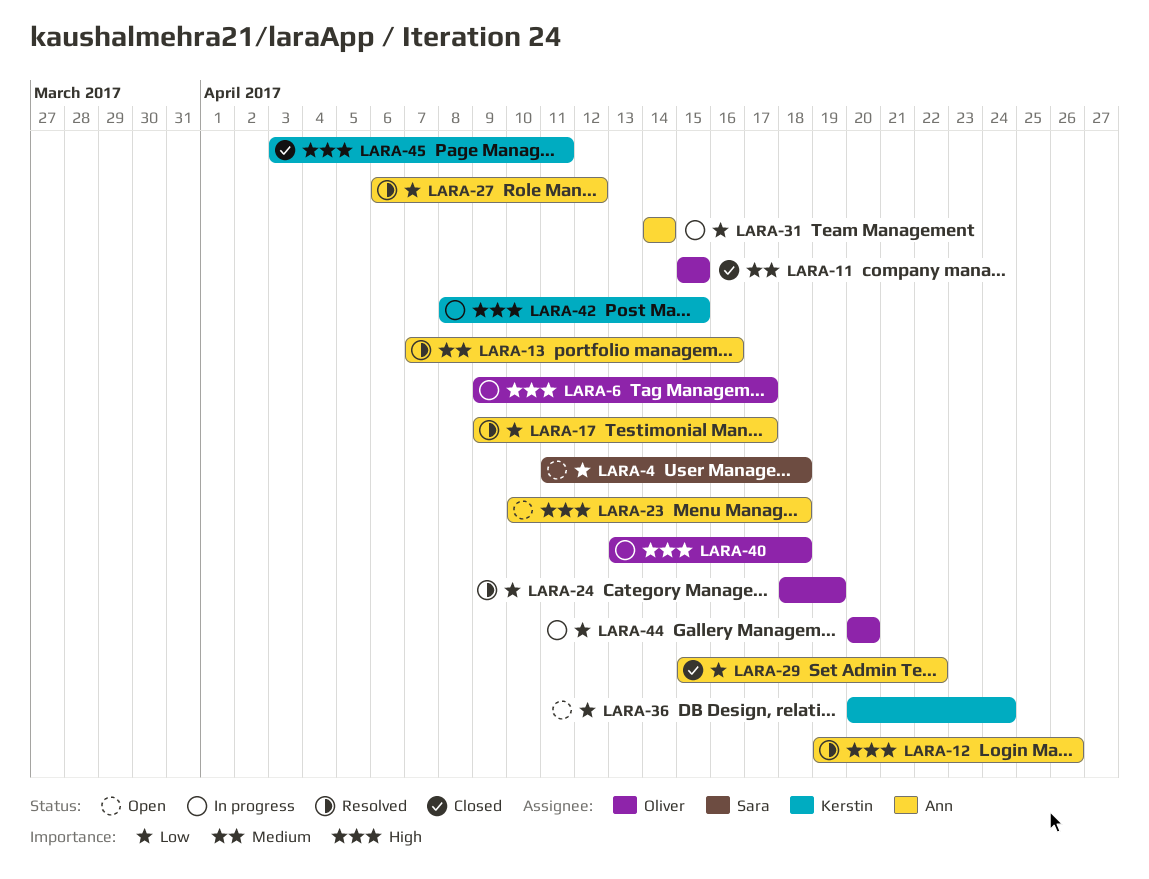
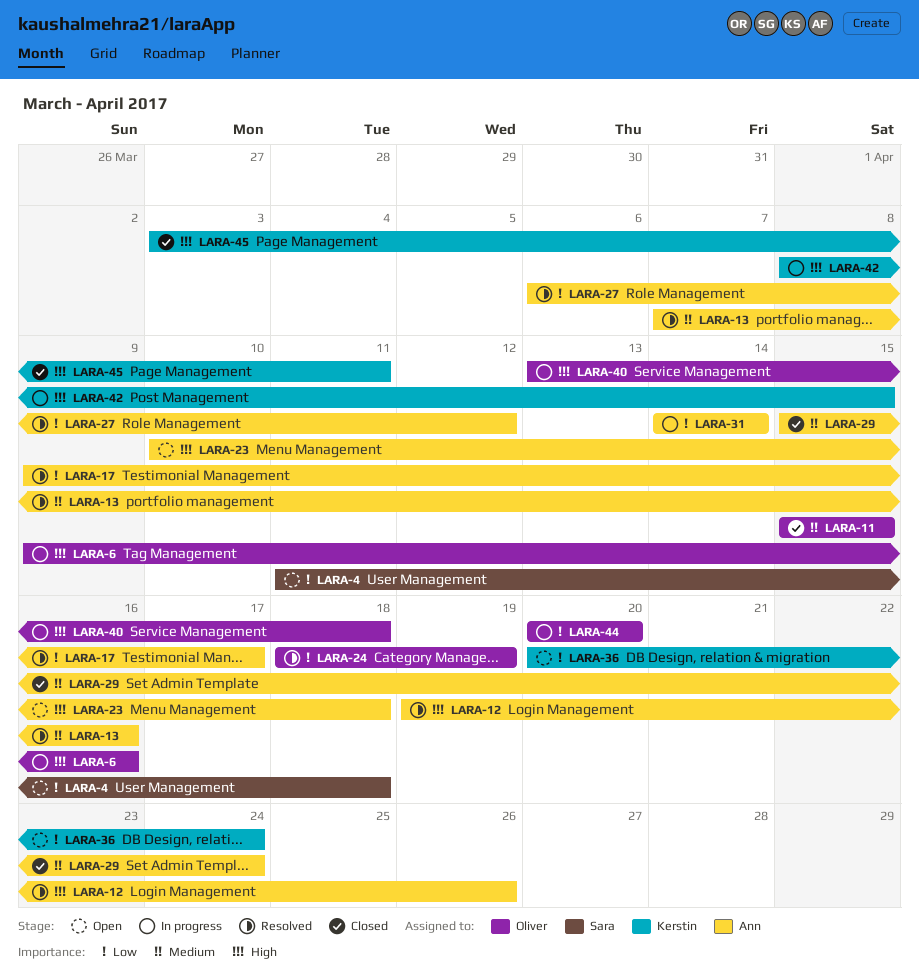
LARA-6, due: Apr 17 -> Apr 16
LARA-29, priority: Low -> Medium
LARA-29, due: Apr 22 -> Apr 24

